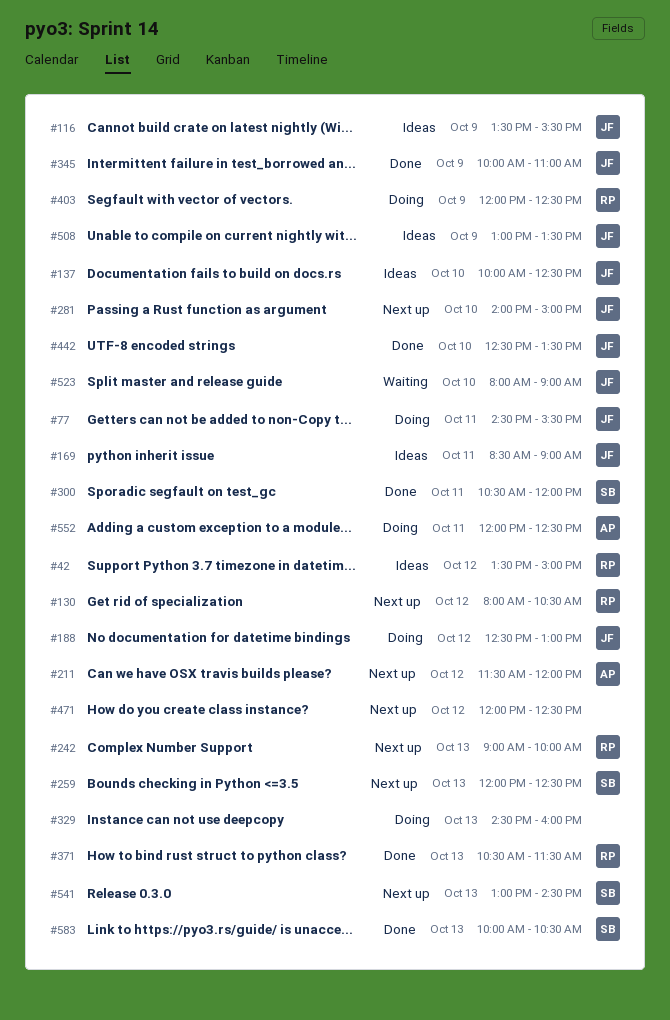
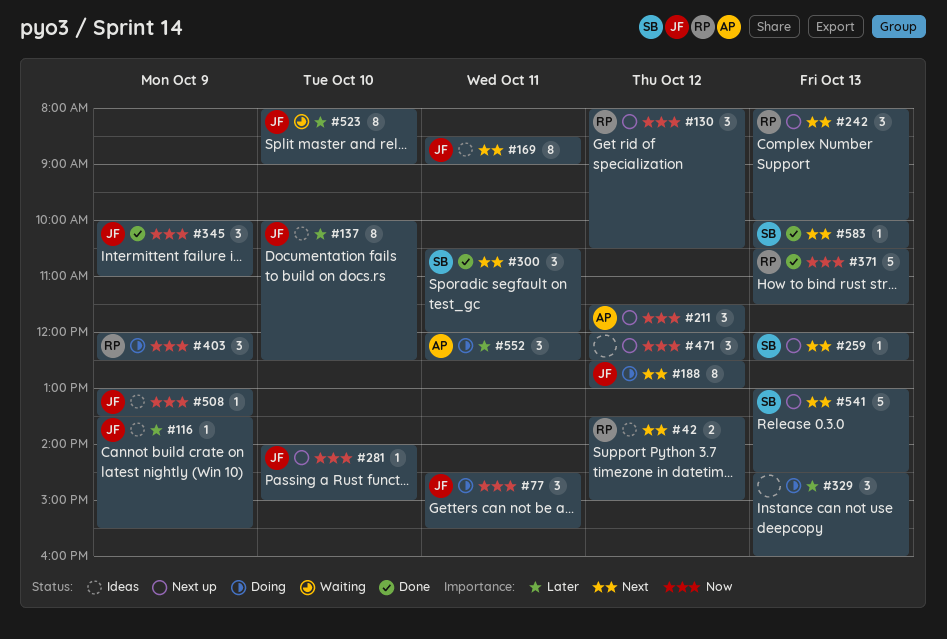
#242, begins: 09:00 -> 08:00
#442: present -> none

